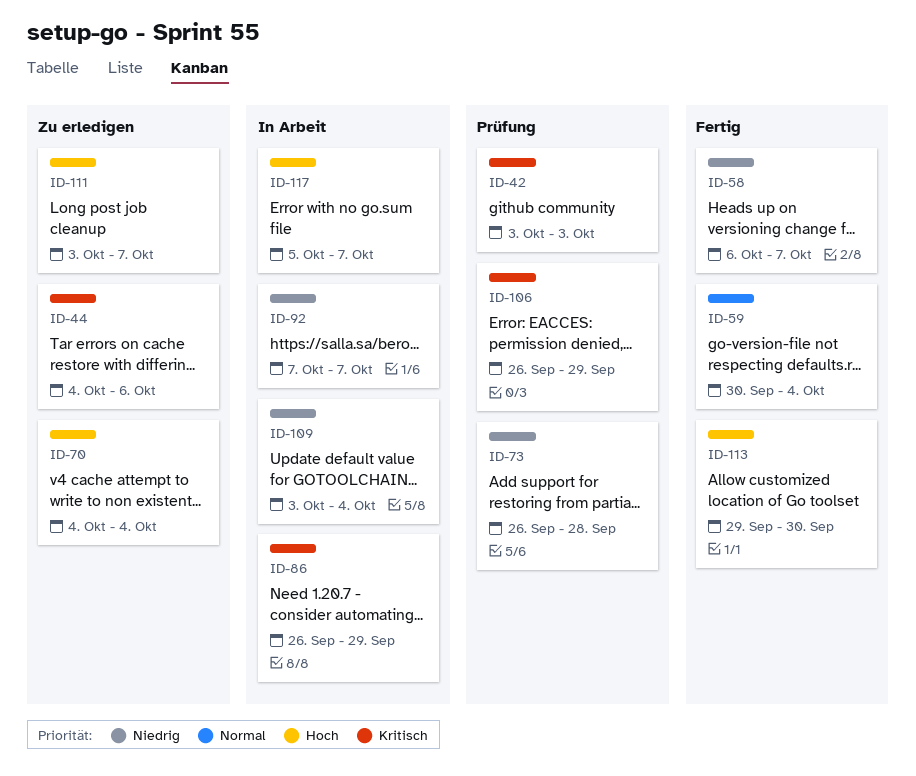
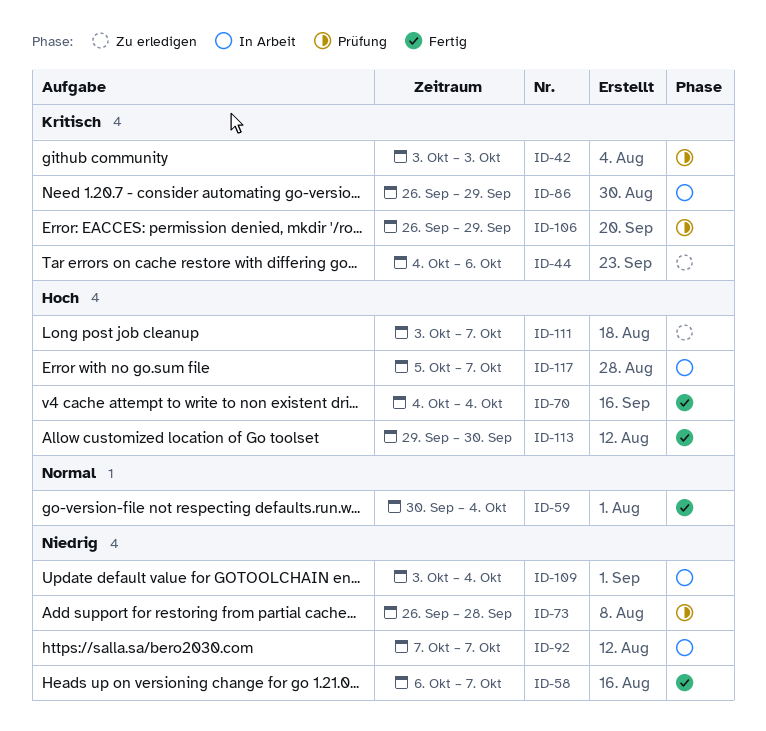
ID-70, status: Zu erledigen -> Fertig

